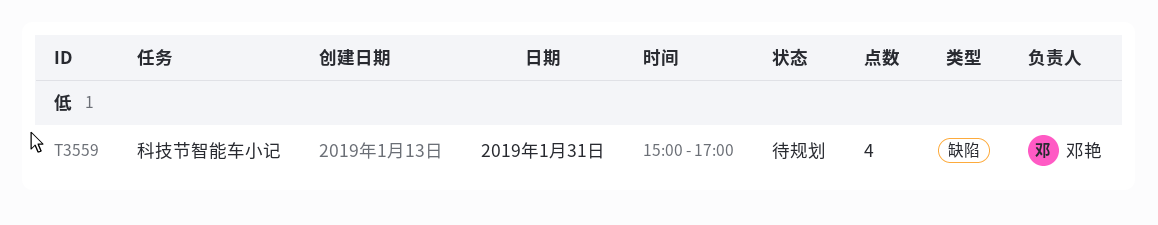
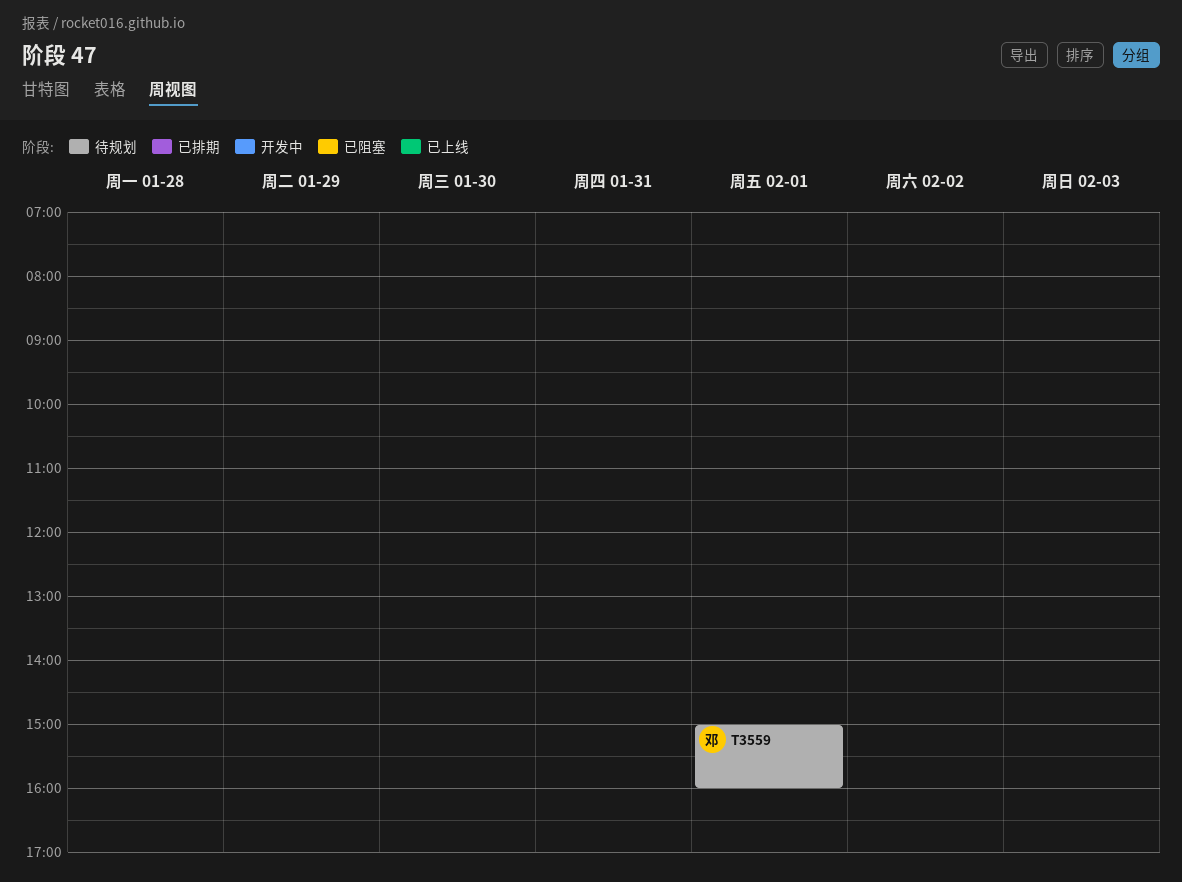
T3559, day: Jan 31 -> Feb 1
T3559, ends: 17:00 -> 16:00

